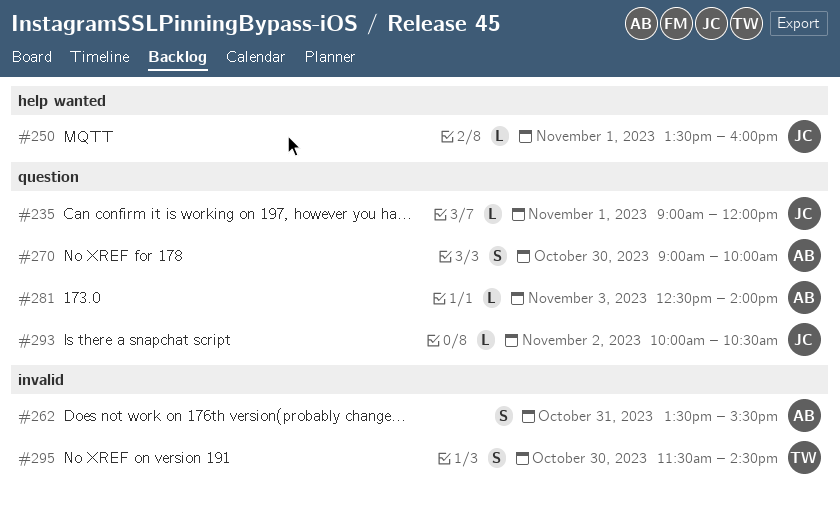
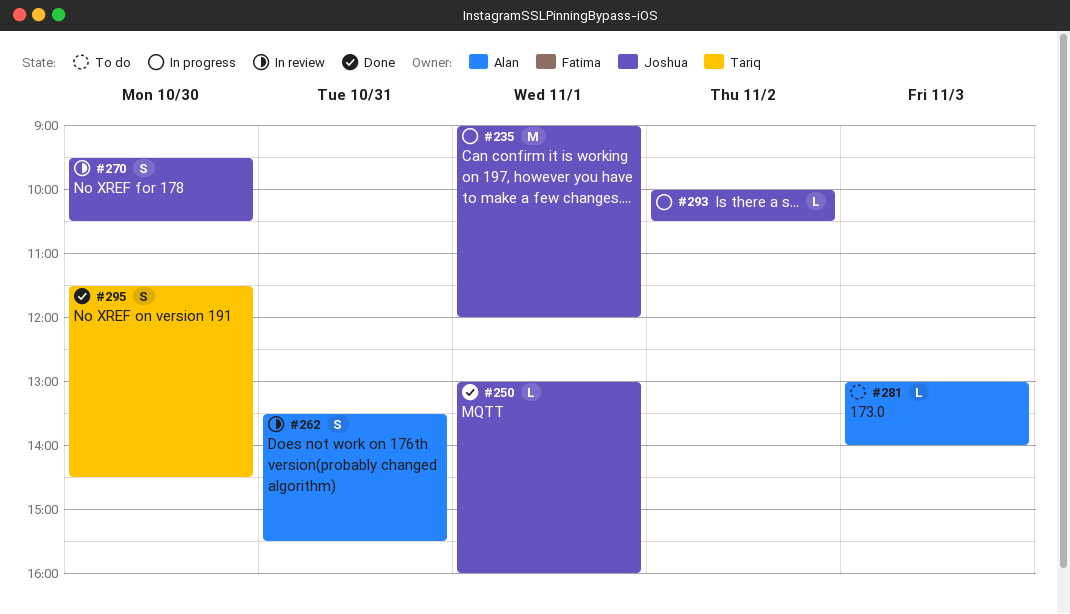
#235, estimate: L -> M
#250, begins: 13:30 -> 13:00
#270, owner: Alan -> Joshua
#270, begins: 09:00 -> 09:30
#270, ends: 10:00 -> 10:30
#281, begins: 12:30 -> 13:00

